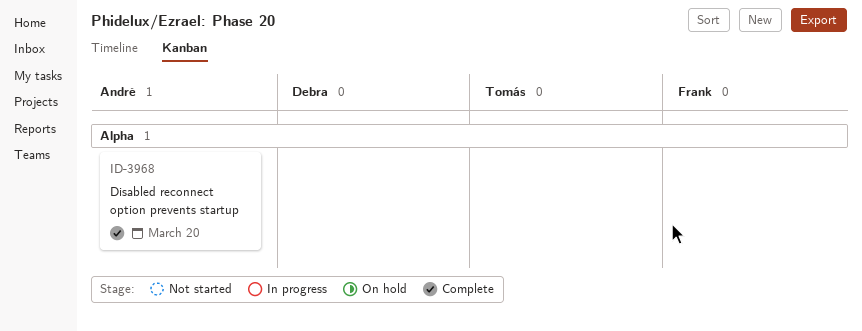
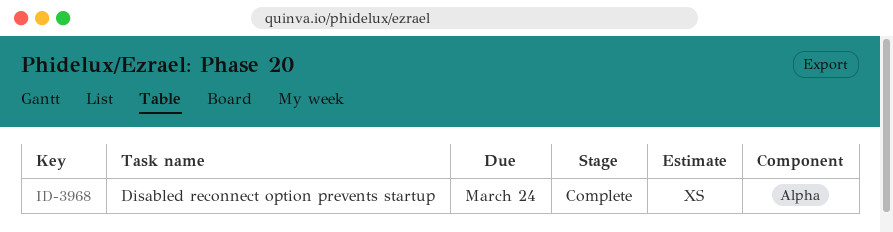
ID-3968, due: Mar 20 -> Mar 24

